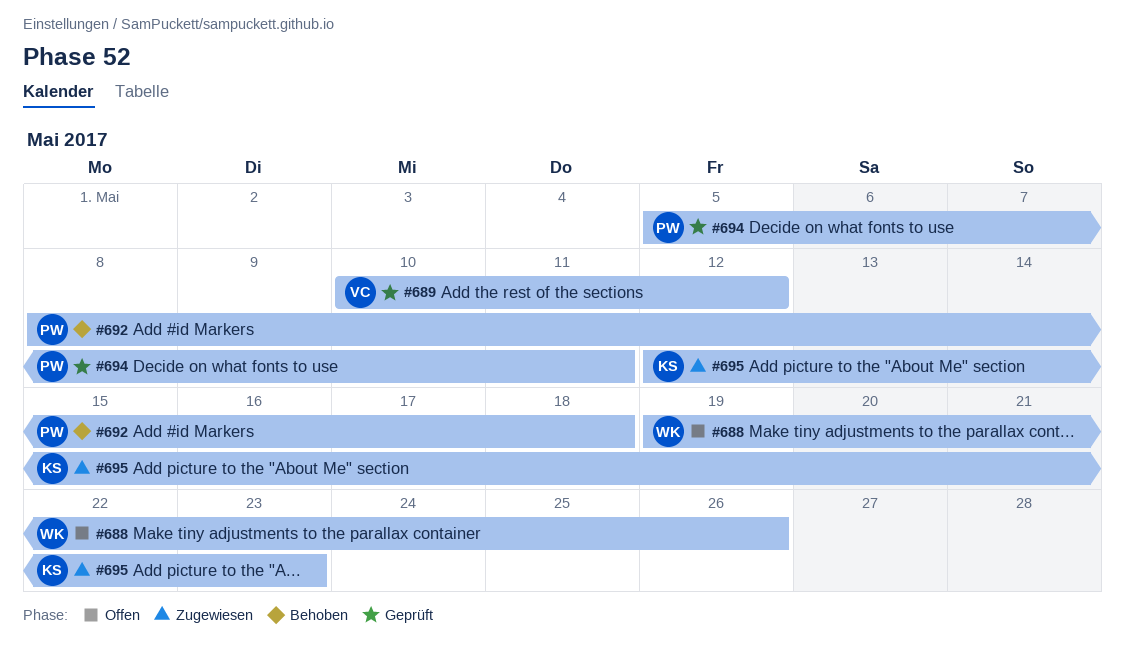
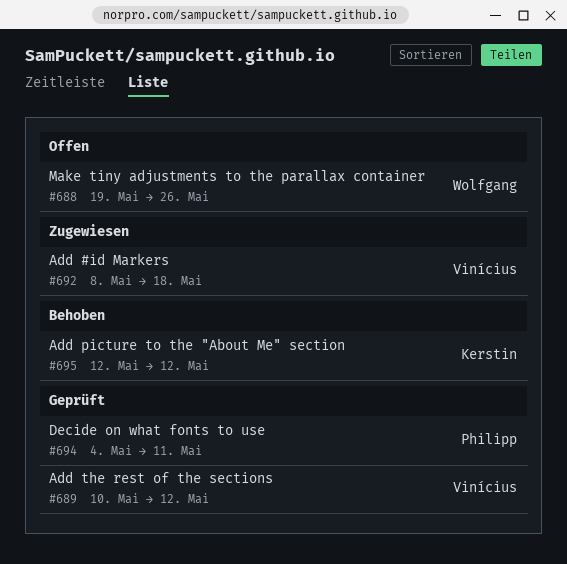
#692, status: Behoben -> Zugewiesen
#692, owner: Philipp -> Vinícius
#694, start: May 5 -> May 4
#695, status: Zugewiesen -> Behoben
#695, due: May 23 -> May 12

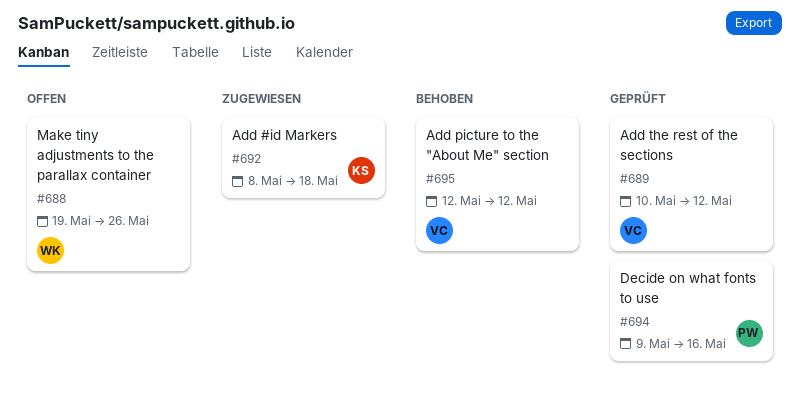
#692, owner: Vinícius -> Kerstin
#694, start: May 4 -> May 9
#694, due: May 11 -> May 16
#695, owner: Kerstin -> Vinícius

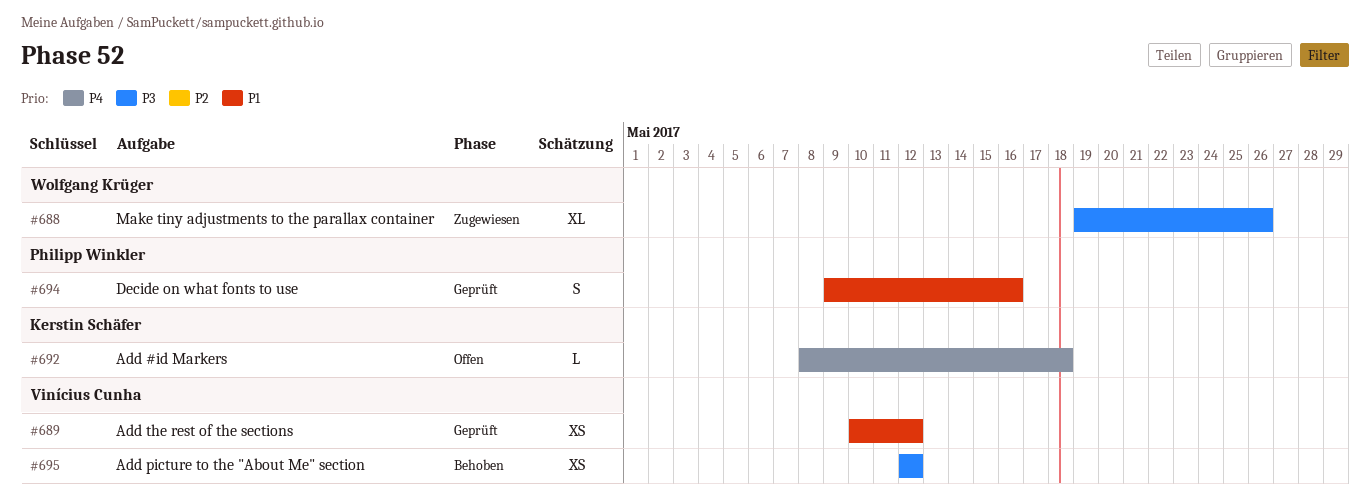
#688, status: Offen -> Zugewiesen
#692, status: Zugewiesen -> Offen

